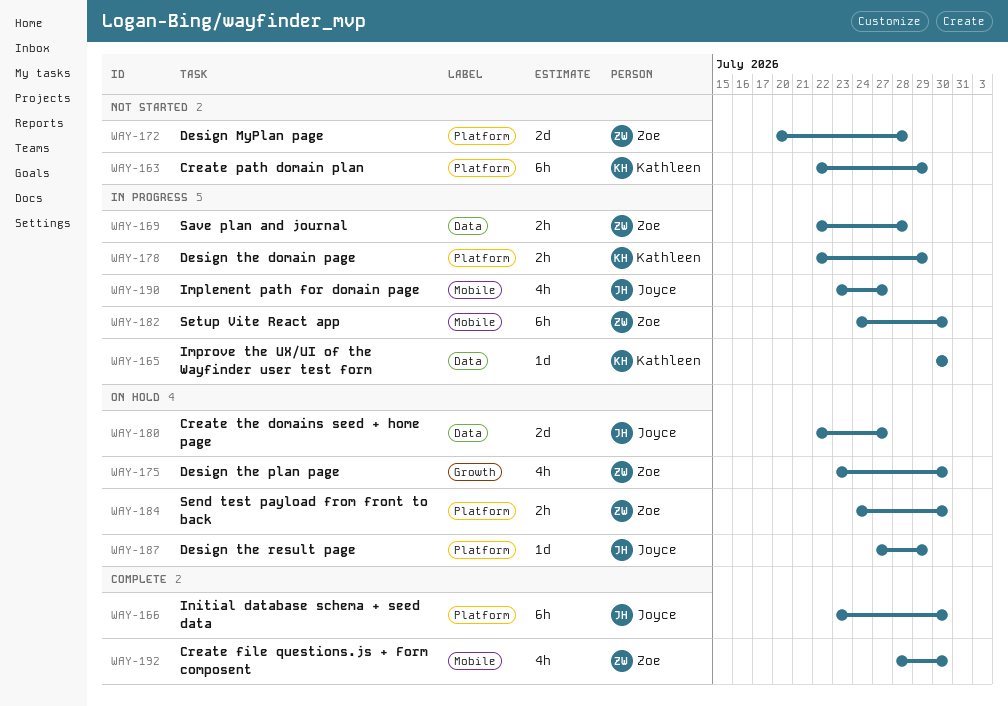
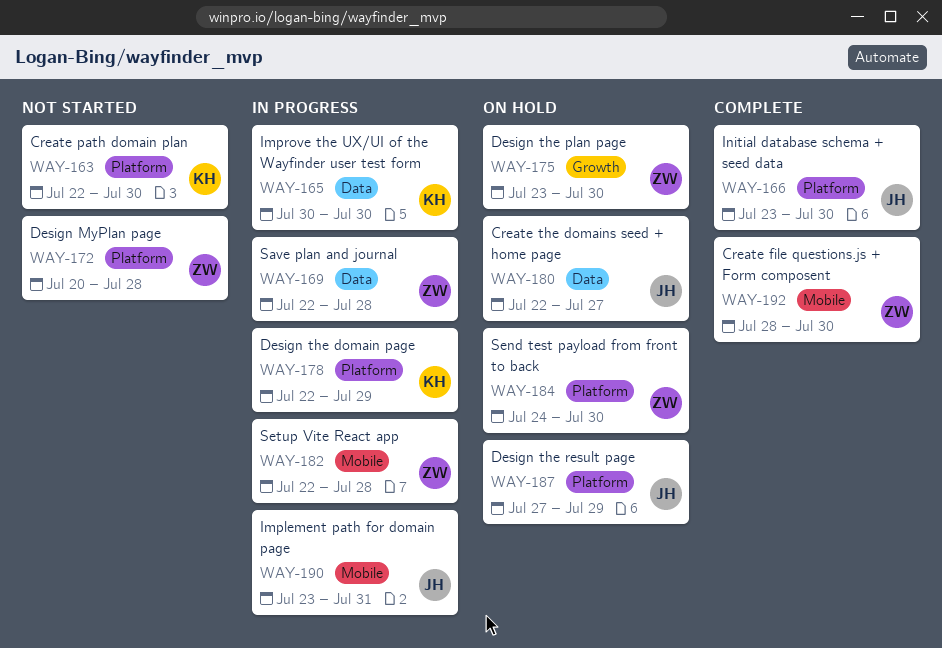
WAY-163, due: Jul 29 -> Jul 30
WAY-182, start: Jul 24 -> Jul 22
WAY-182, due: Jul 30 -> Jul 28
WAY-190, due: Jul 27 -> Jul 31

